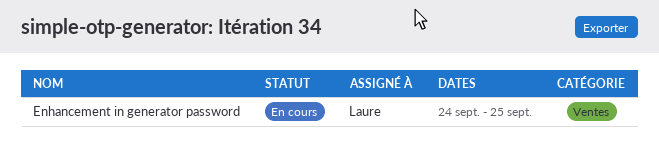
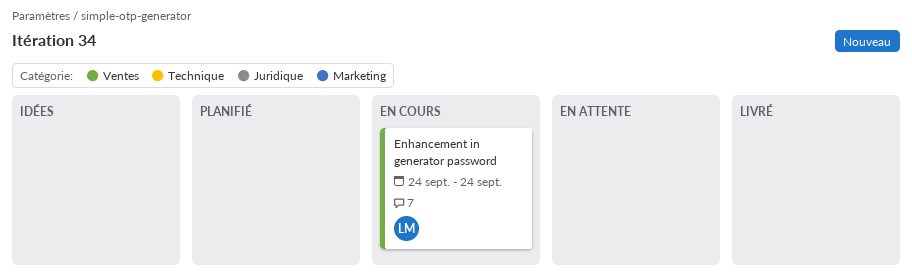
Enhancement in generator password, due: Sep 25 -> Sep 24

